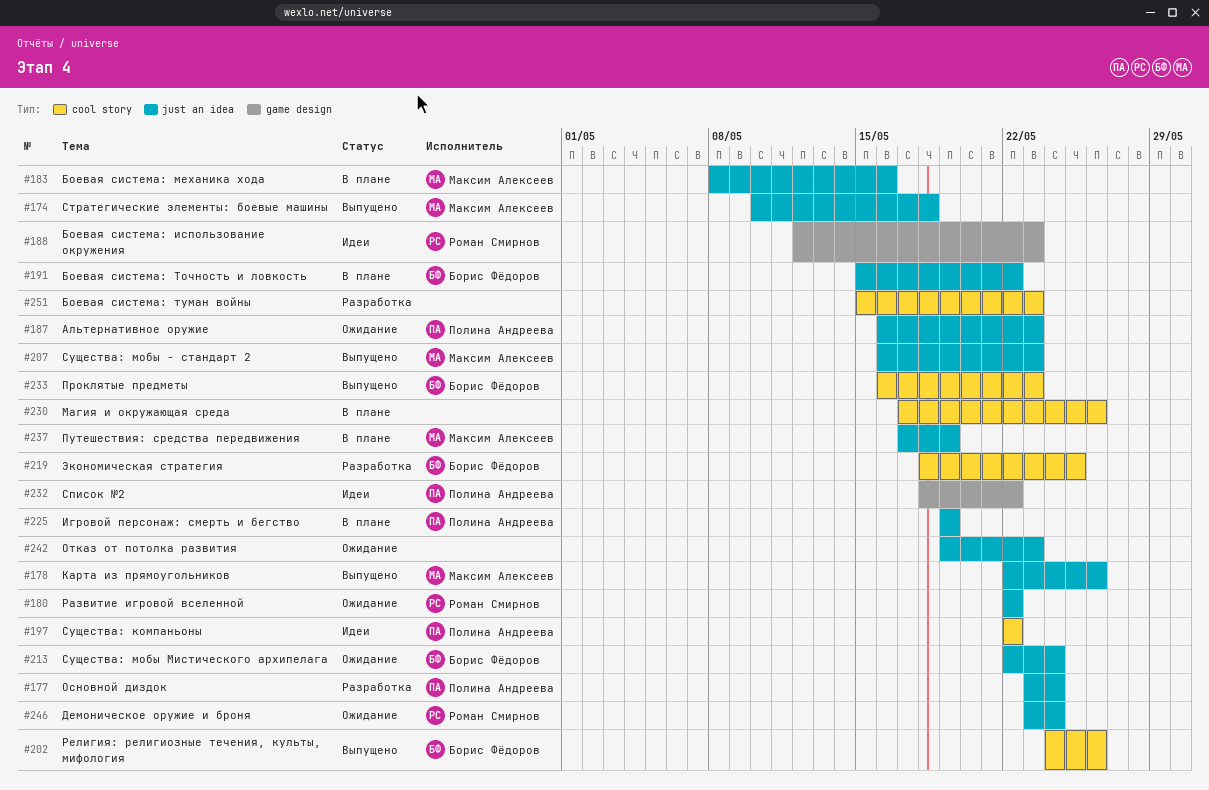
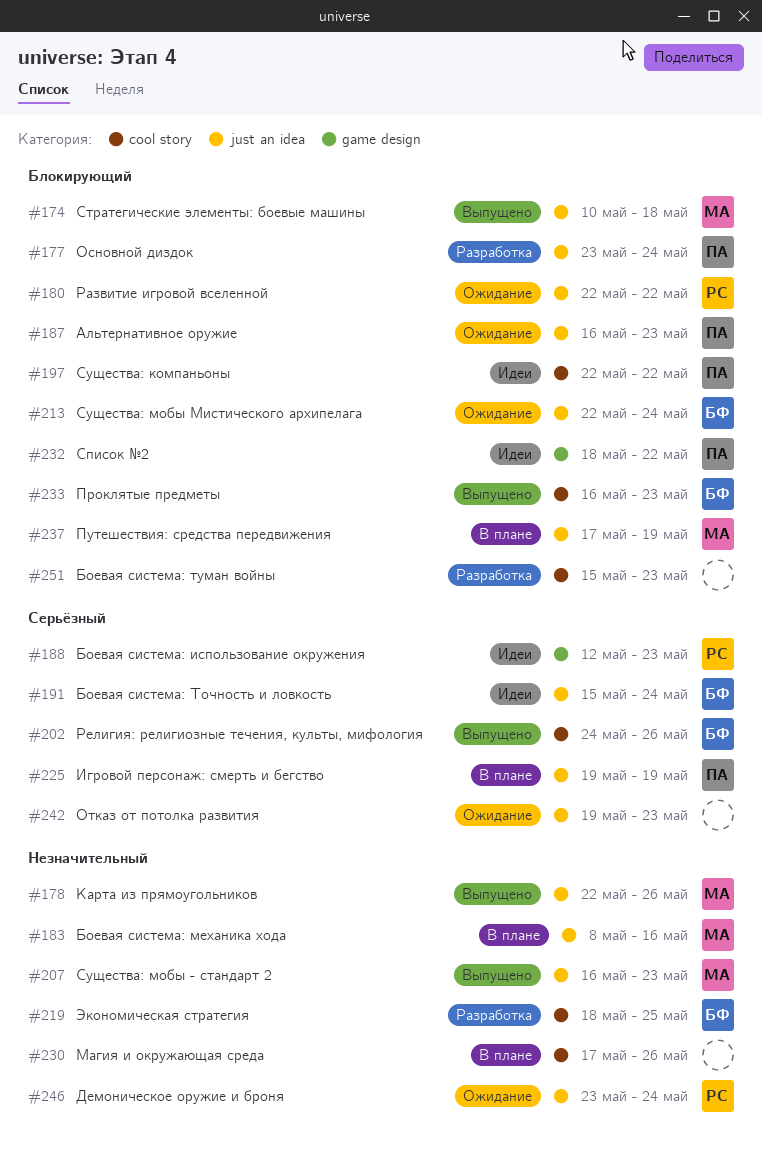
#191, status: В плане -> Идеи
#191, due: May 22 -> May 24

